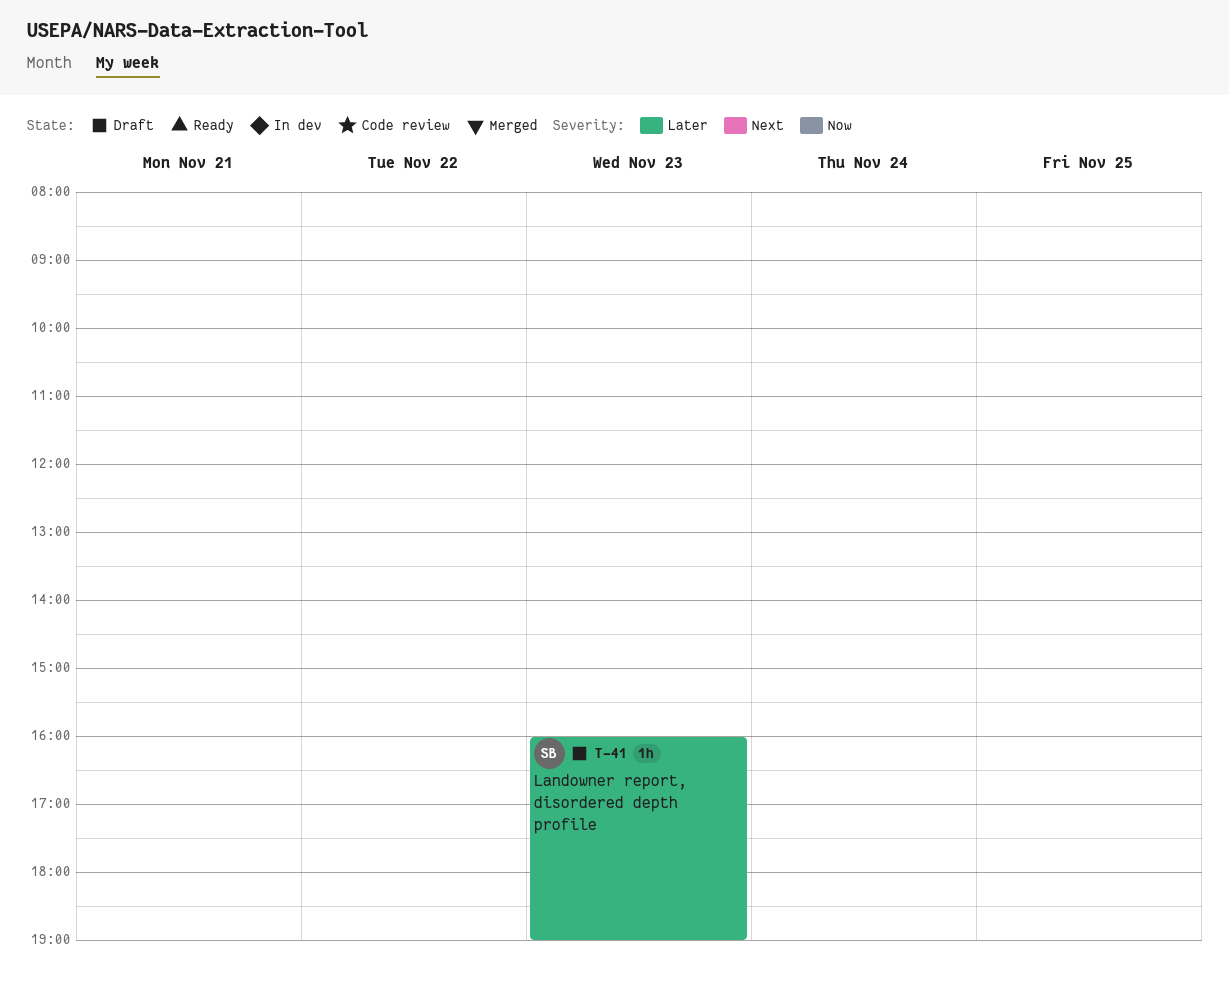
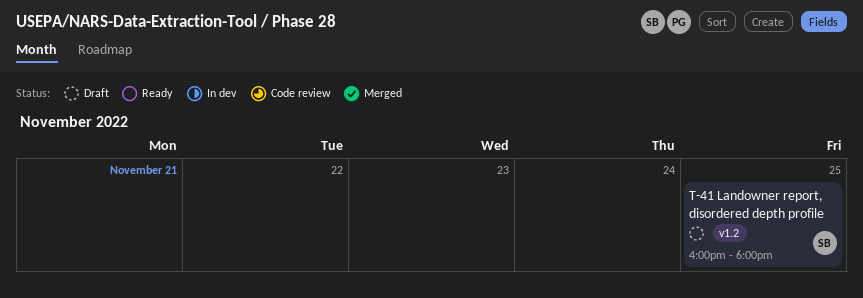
T-41, day: Nov 23 -> Nov 25
T-41, ends: 19:00 -> 18:00

